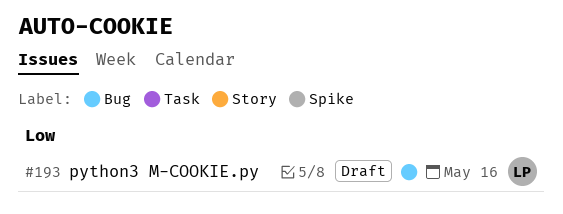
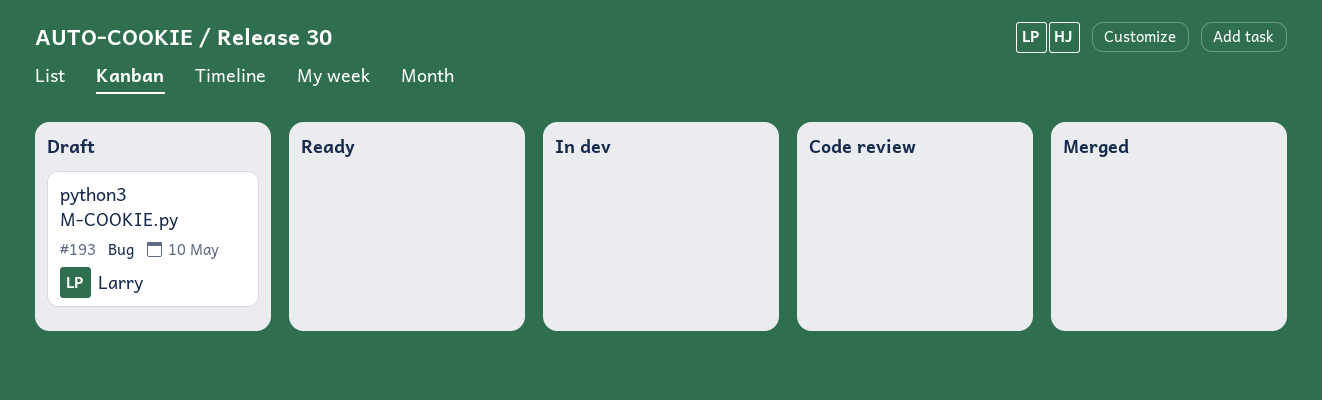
#193, due: May 16 -> May 10

